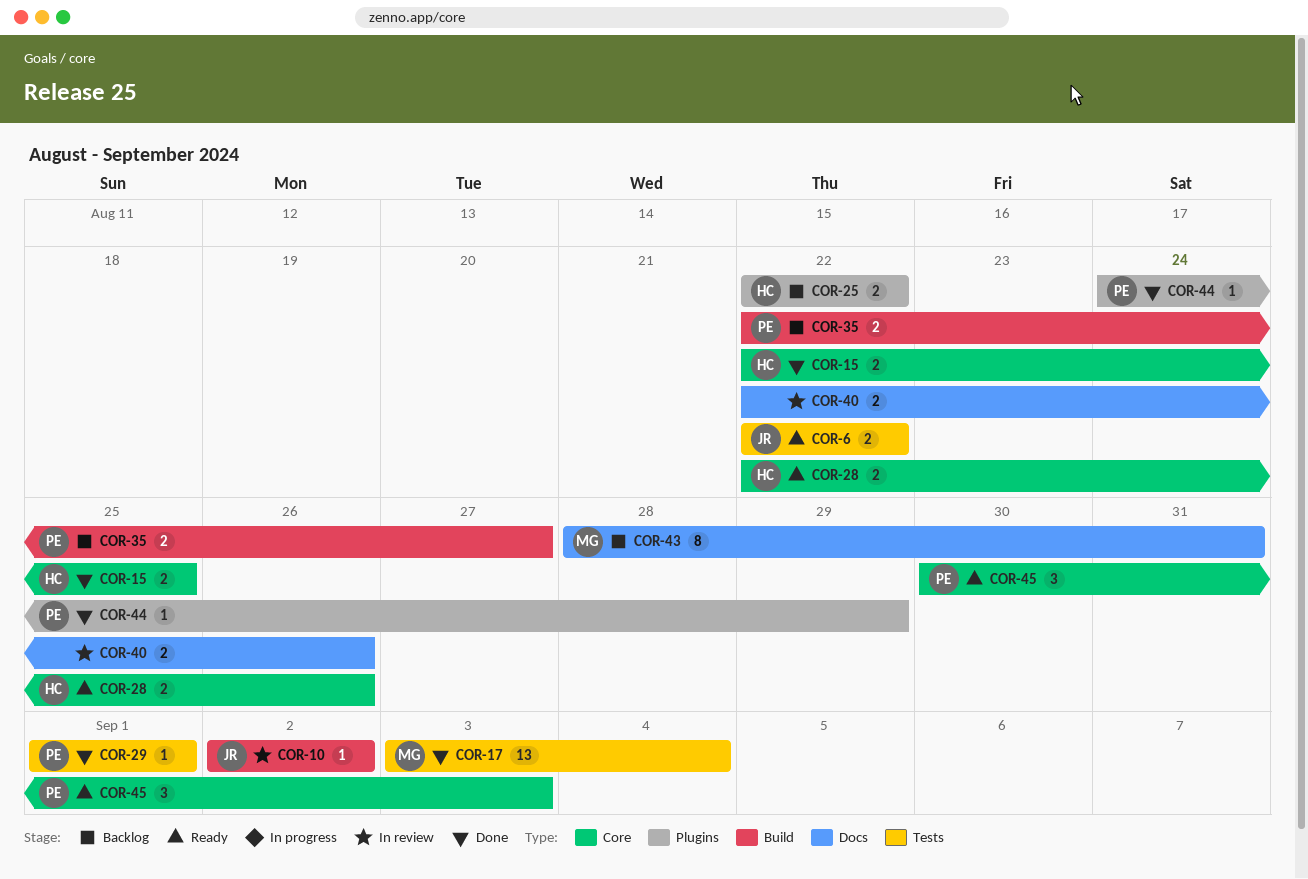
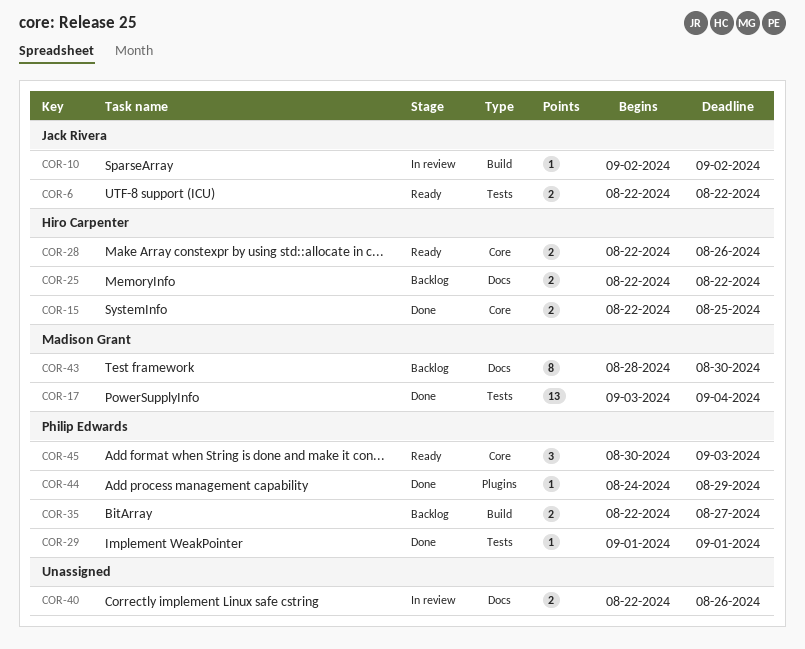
COR-25, label: Plugins -> Docs
COR-43, due: Aug 31 -> Aug 30

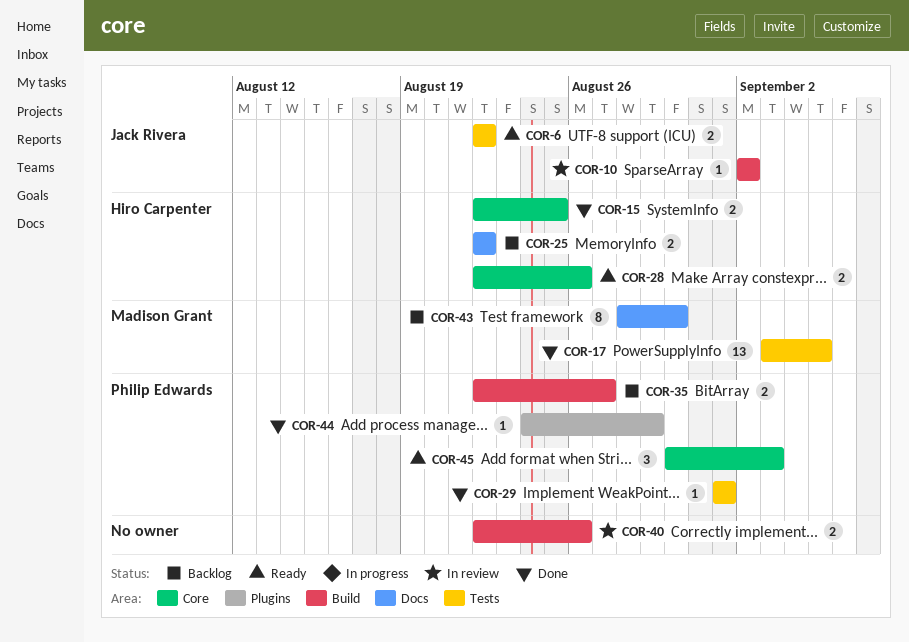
COR-17, due: Sep 4 -> Sep 5
COR-40, label: Docs -> Build

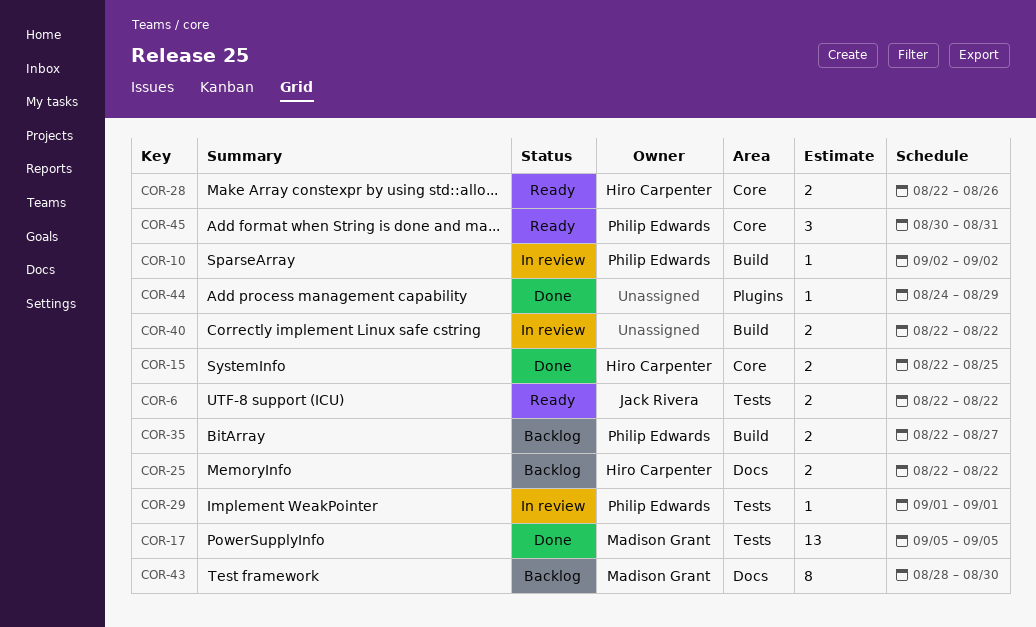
COR-10, owner: Jack Rivera -> Philip Edwards
COR-17, start: Sep 3 -> Sep 5
COR-29, status: Done -> In review
COR-40, due: Aug 26 -> Aug 22
COR-44, owner: Philip Edwards -> none
COR-45, due: Sep 3 -> Aug 31

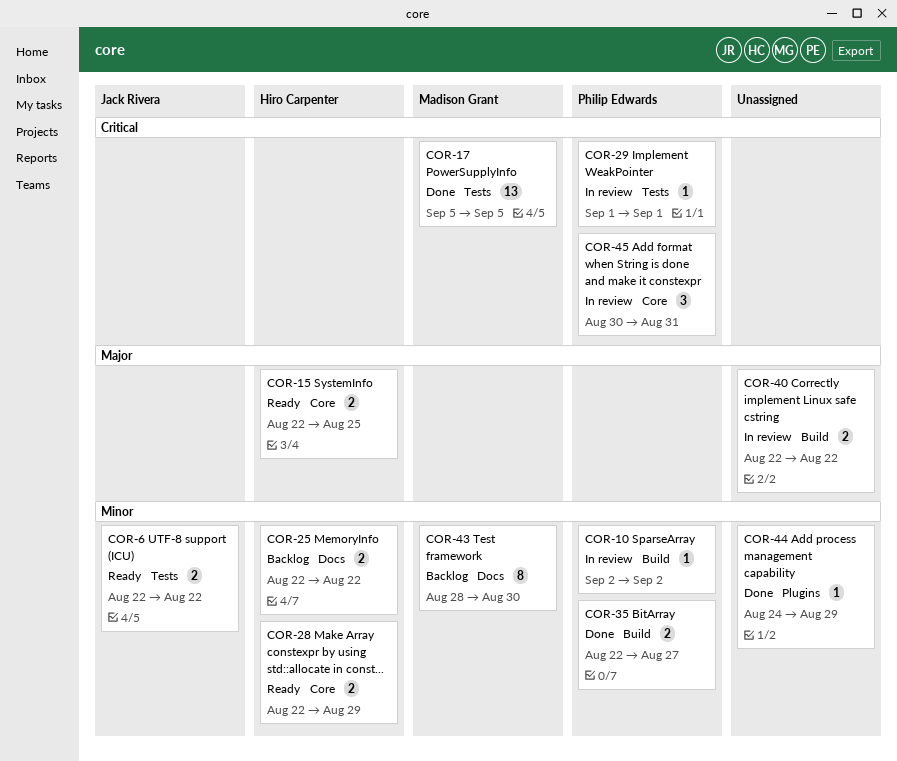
COR-15, status: Done -> Ready
COR-28, due: Aug 26 -> Aug 29
COR-35, status: Backlog -> Done
COR-45, status: Ready -> In review

